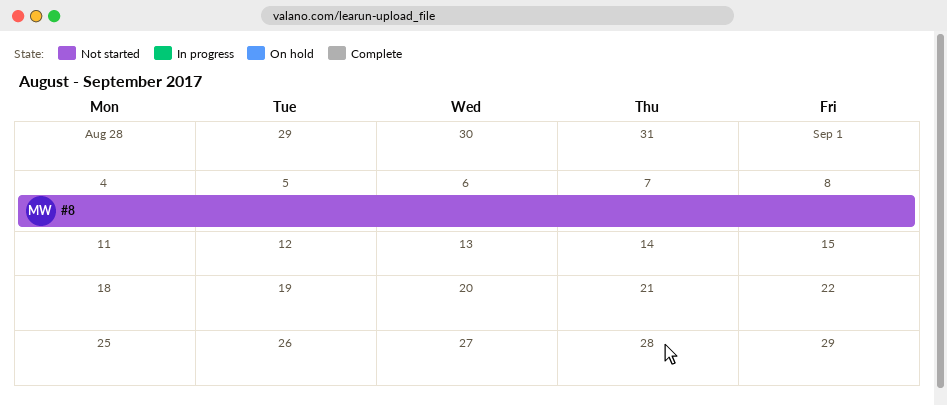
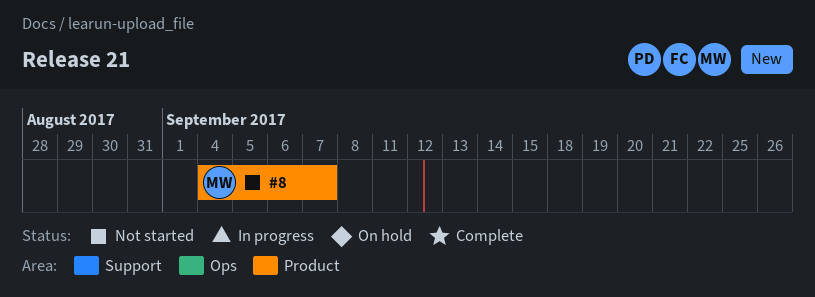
#8, due: Sep 8 -> Sep 7

